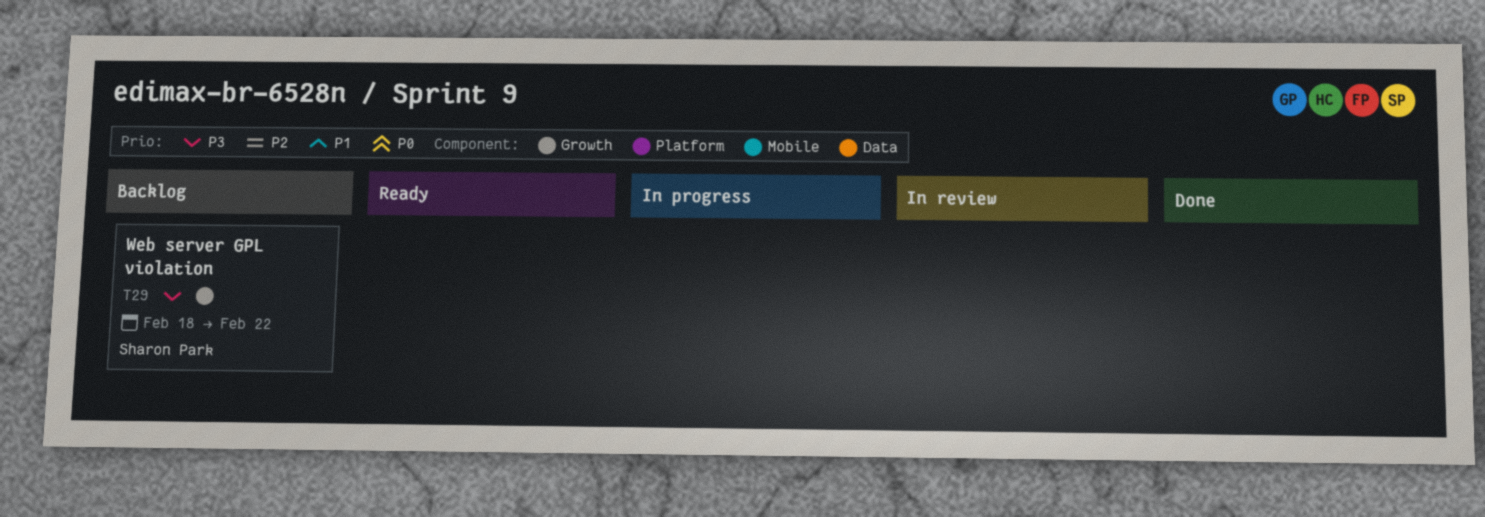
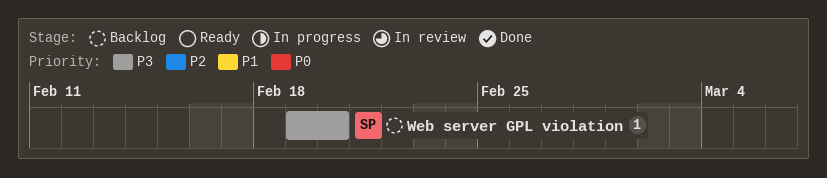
Web server GPL violation, start: Feb 18 -> Feb 19
Web server GPL violation, due: Feb 22 -> Feb 20

